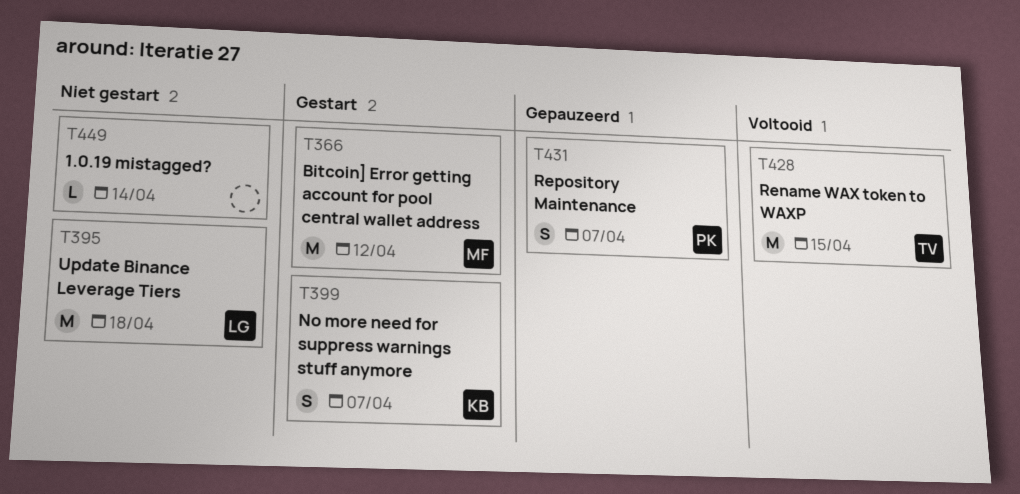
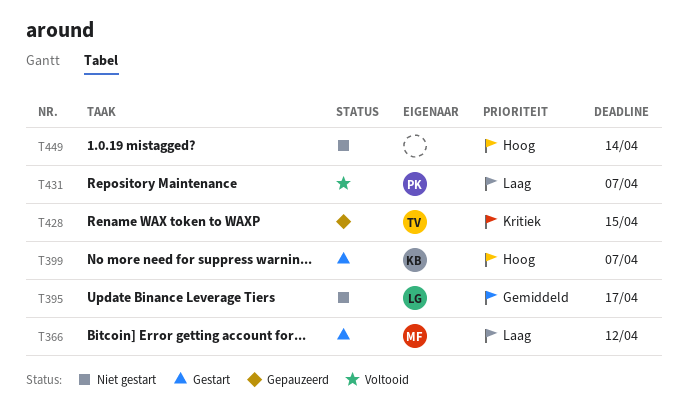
T395, due: Apr 18 -> Apr 17
T428, status: Voltooid -> Gepauzeerd
T431, status: Gepauzeerd -> Voltooid

